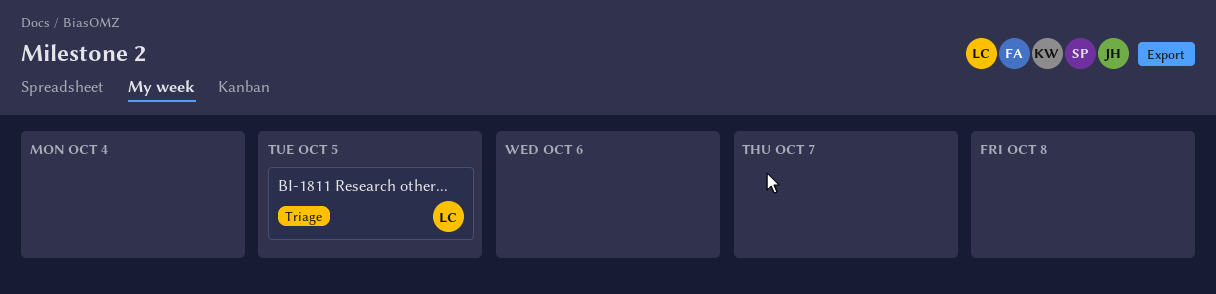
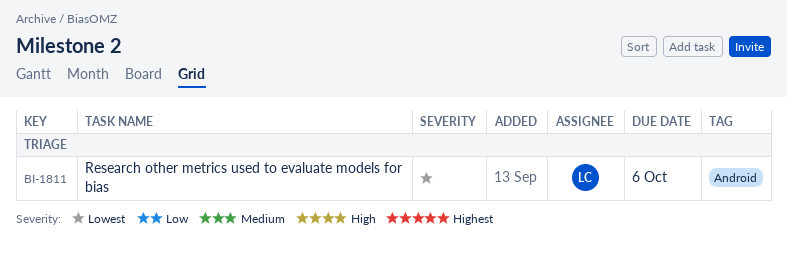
BI-1811, due: Oct 5 -> Oct 6

